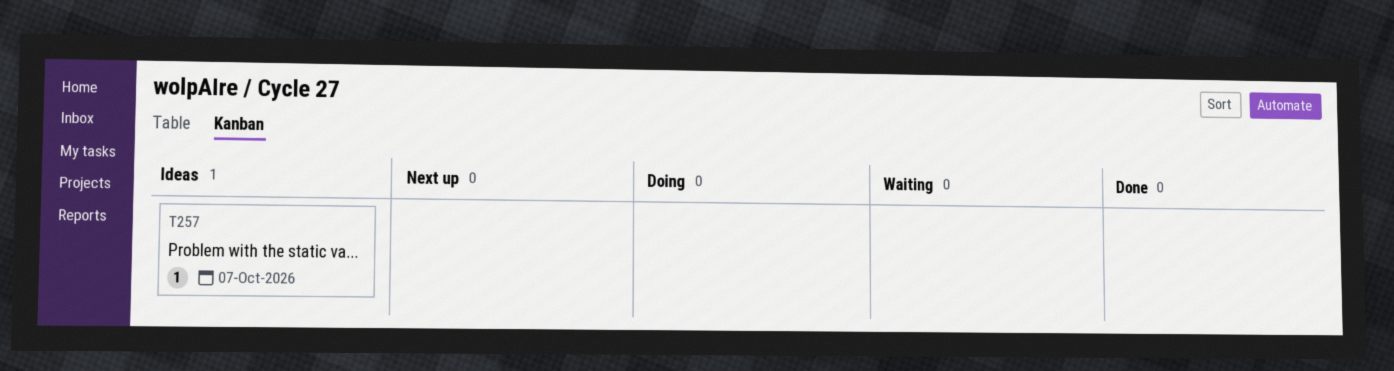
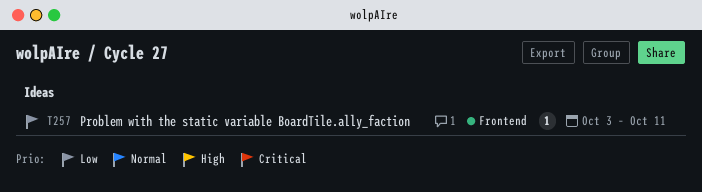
T257, due: Oct 7 -> Oct 11

